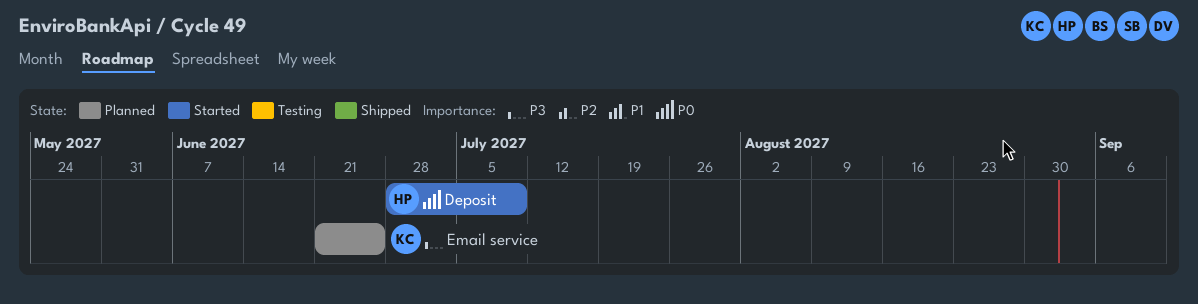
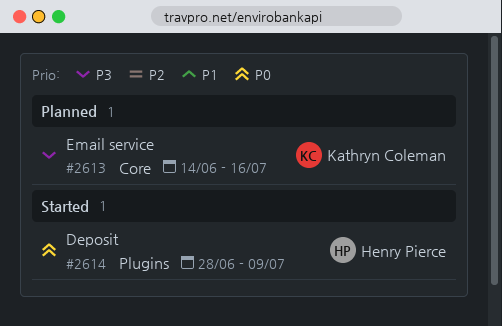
Email service, start: Jun 21 -> Jun 14
Email service, due: Jun 25 -> Jul 16

